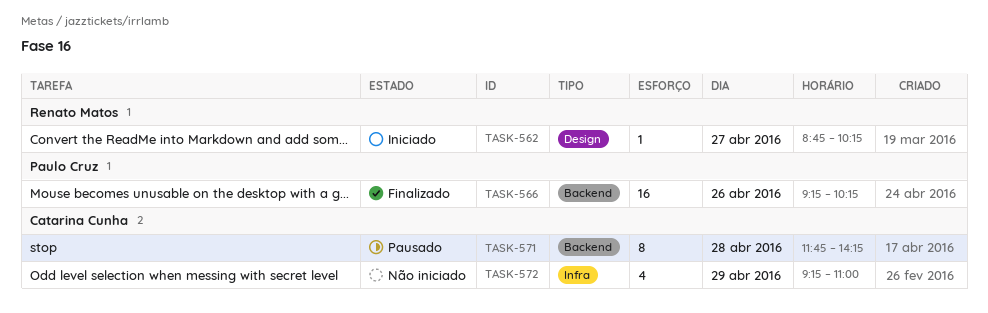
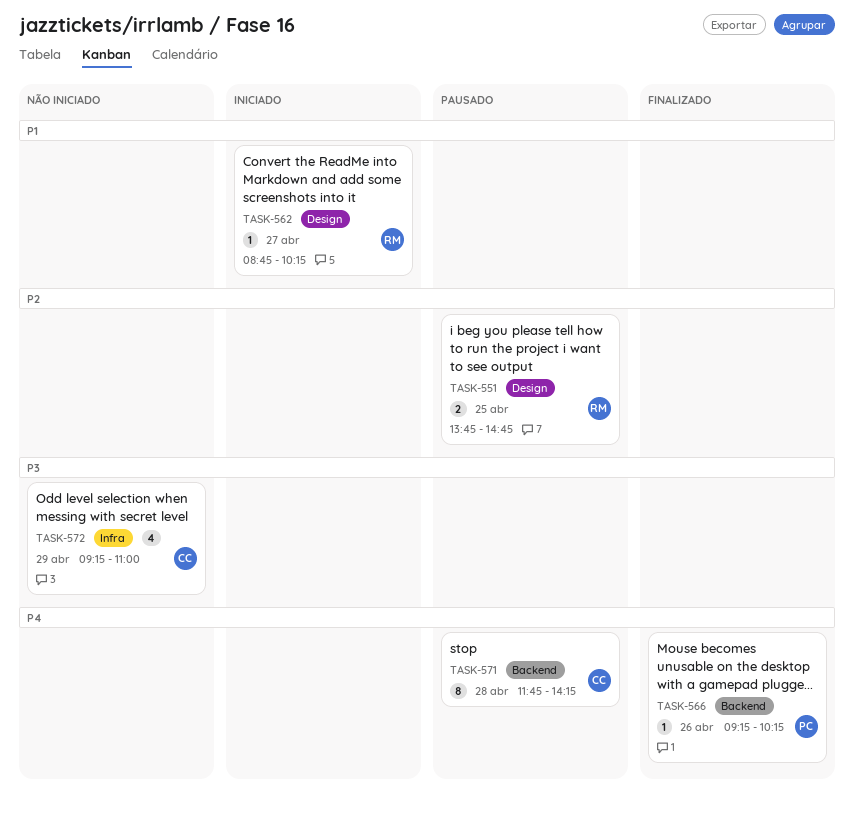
TASK-551: none -> present
TASK-566, estimate: 16 -> 1

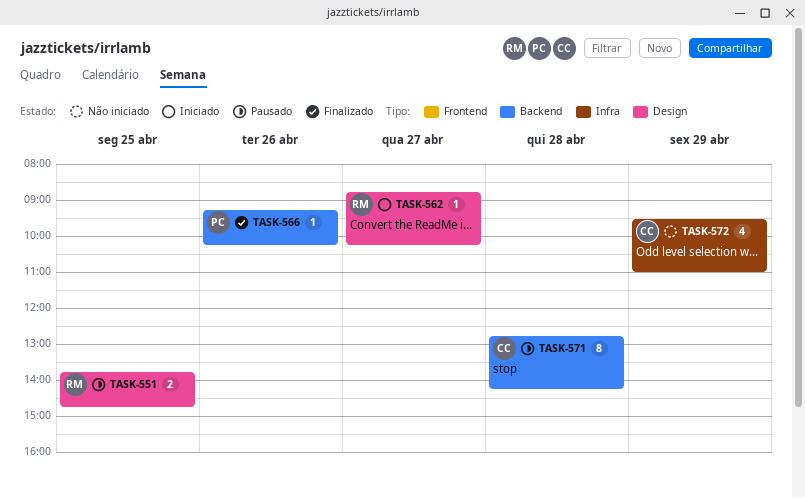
TASK-571, begins: 11:45 -> 12:45
TASK-572, begins: 09:15 -> 09:30

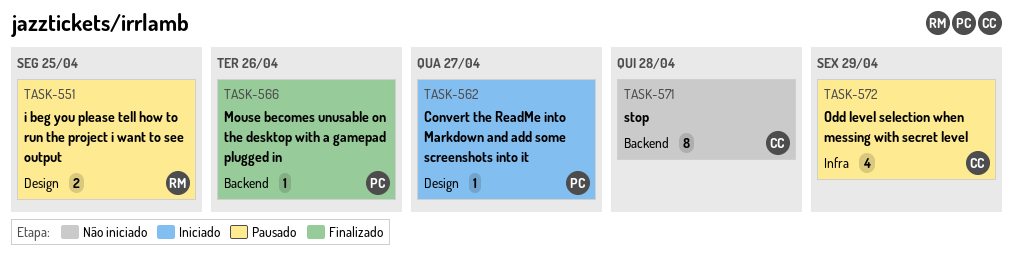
TASK-562, owner: RM -> PC
TASK-571, status: Pausado -> Não iniciado
TASK-572, status: Não iniciado -> Pausado

